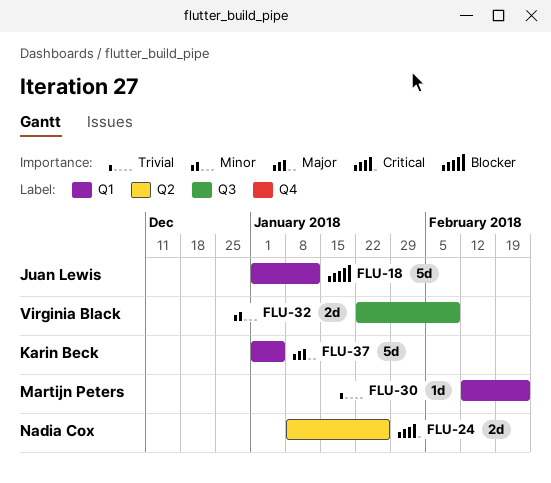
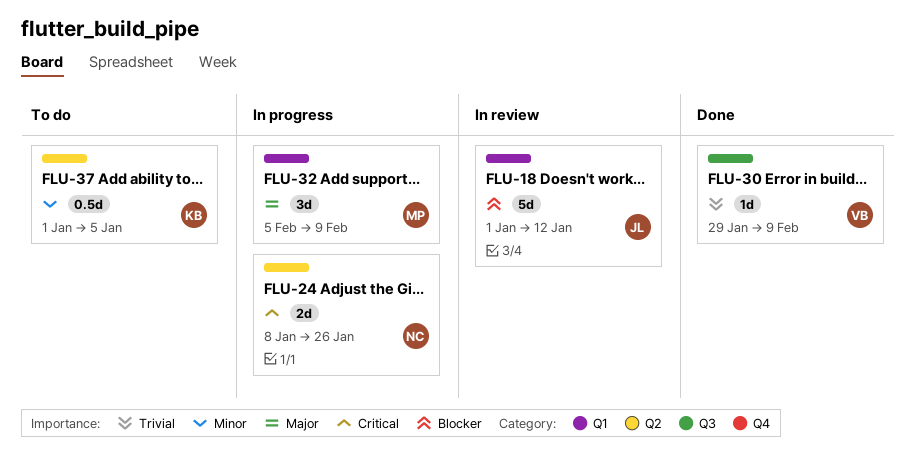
FLU-30, owner: Martijn Peters -> Virginia Black
FLU-30, label: Q1 -> Q3
FLU-30, start: Feb 12 -> Jan 29
FLU-30, due: Feb 23 -> Feb 9
FLU-32, owner: Virginia Black -> Martijn Peters
FLU-32, priority: Minor -> Major
FLU-32, label: Q3 -> Q1
FLU-32, estimate: 2d -> 3d
FLU-32, start: Jan 22 -> Feb 5
FLU-37, priority: Major -> Minor
FLU-37, label: Q1 -> Q2
FLU-37, estimate: 5d -> 0.5d

